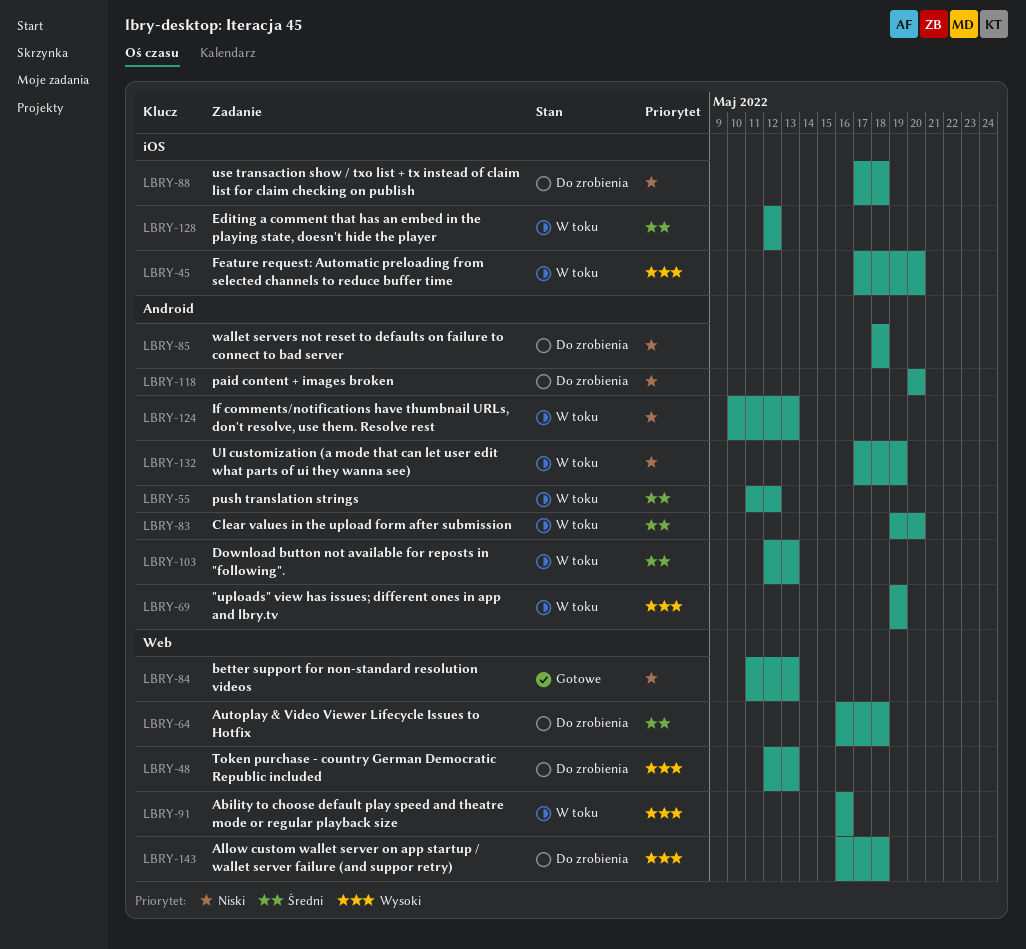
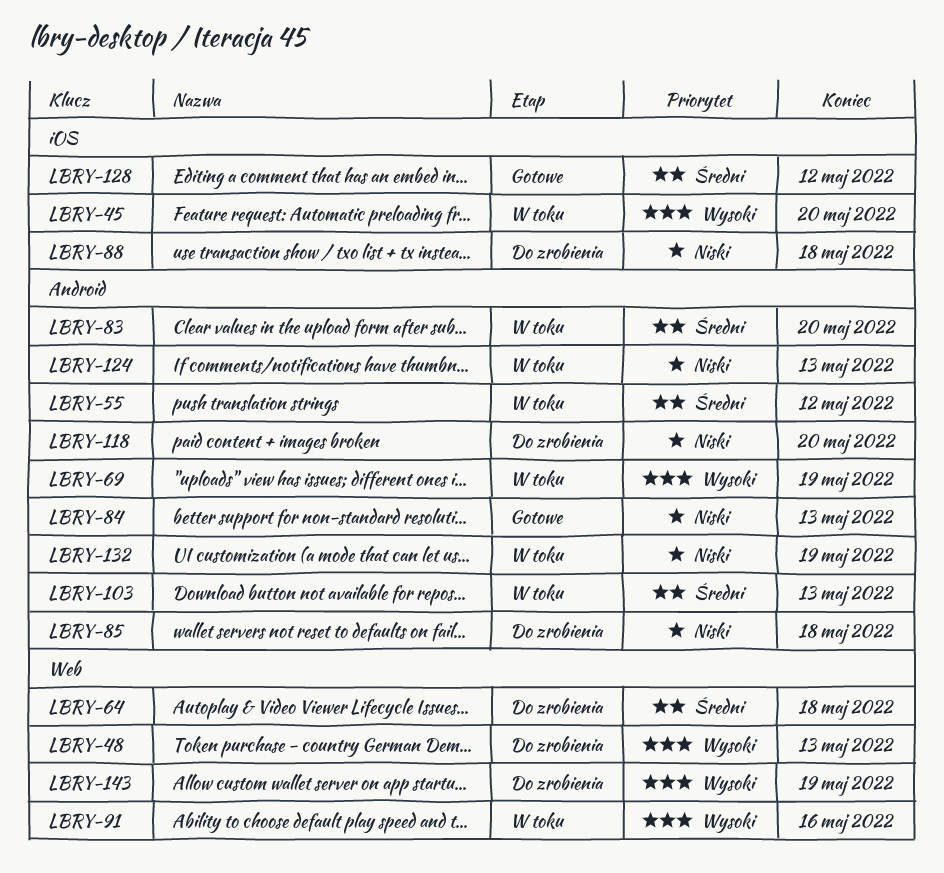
LBRY-84, label: Web -> Android
LBRY-128, status: W toku -> Gotowe
LBRY-143, due: May 18 -> May 19

